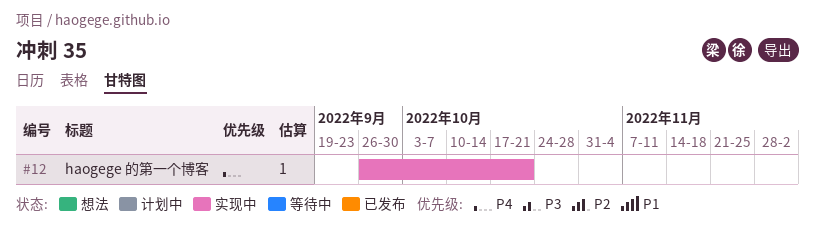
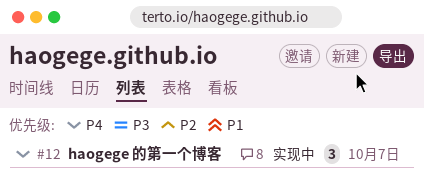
#12, estimate: 1 -> 3
#12, due: Oct 21 -> Oct 7

